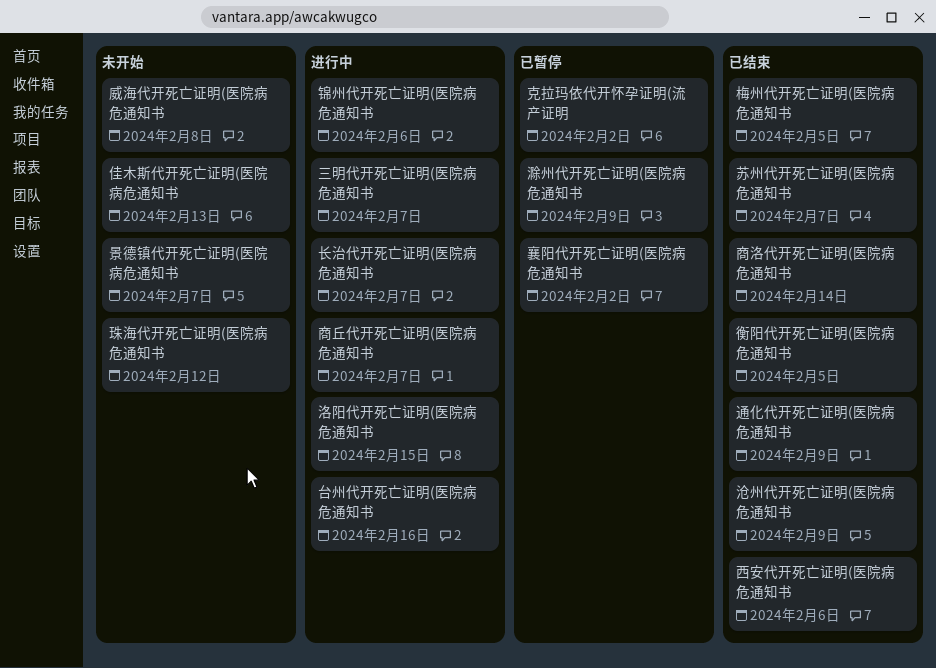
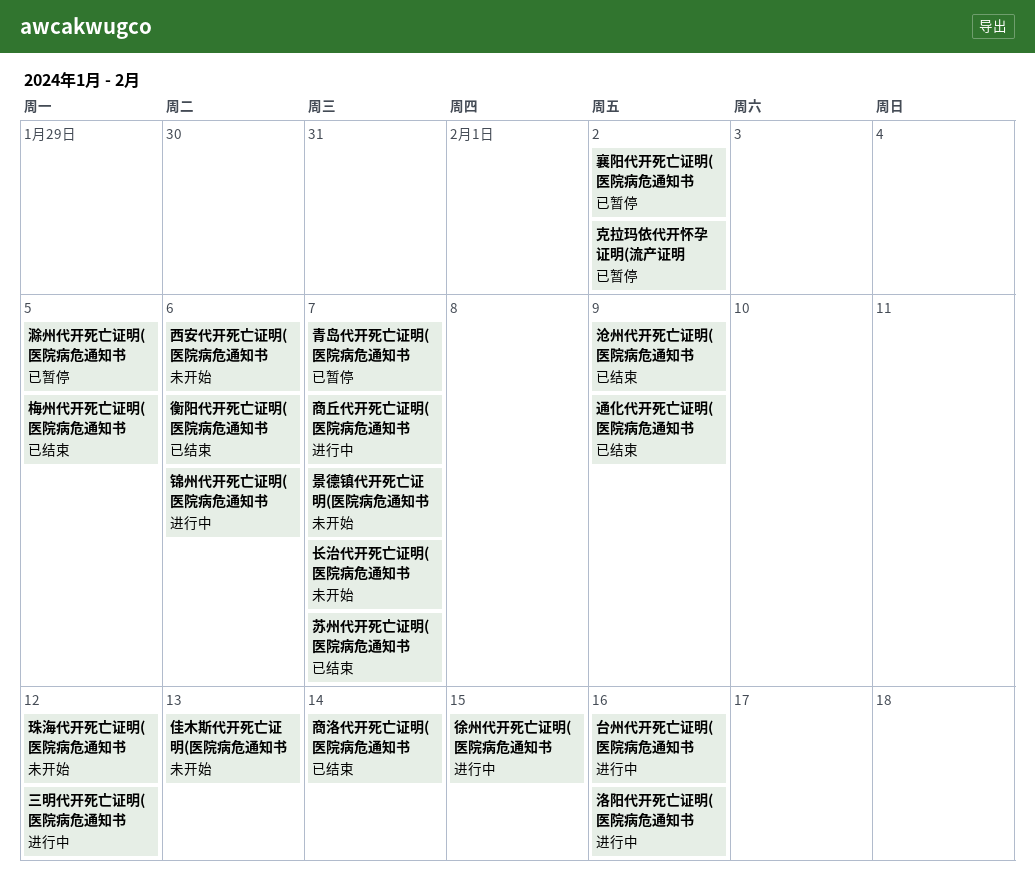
三明代开死亡证明(医院病危通知书, due: Feb 7 -> Feb 12
威海代开死亡证明(医院病危通知书: present -> none
徐州代开死亡证明(医院病危通知书: none -> present
洛阳代开死亡证明(医院病危通知书, due: Feb 15 -> Feb 16
滁州代开死亡证明(医院病危通知书, due: Feb 9 -> Feb 5
衡阳代开死亡证明(医院病危通知书, due: Feb 5 -> Feb 6
西安代开死亡证明(医院病危通知书, status: 已结束 -> 未开始
长治代开死亡证明(医院病危通知书, status: 进行中 -> 未开始
青岛代开死亡证明(医院病危通知书: none -> present

